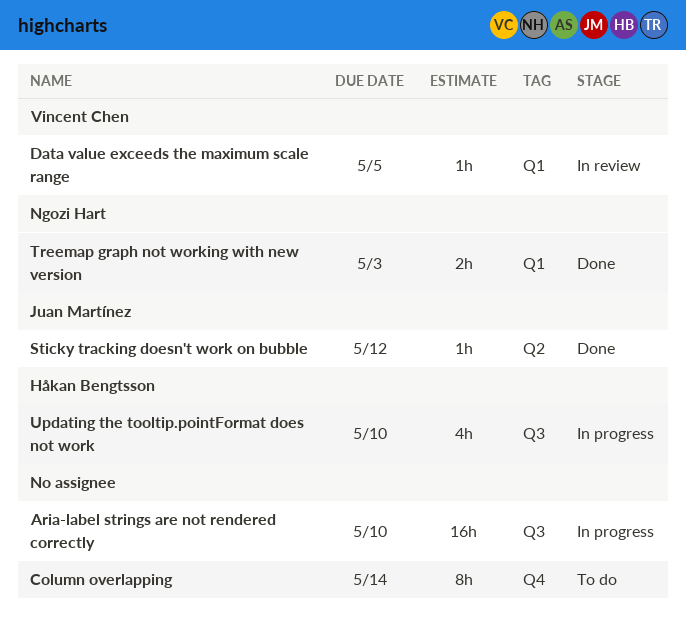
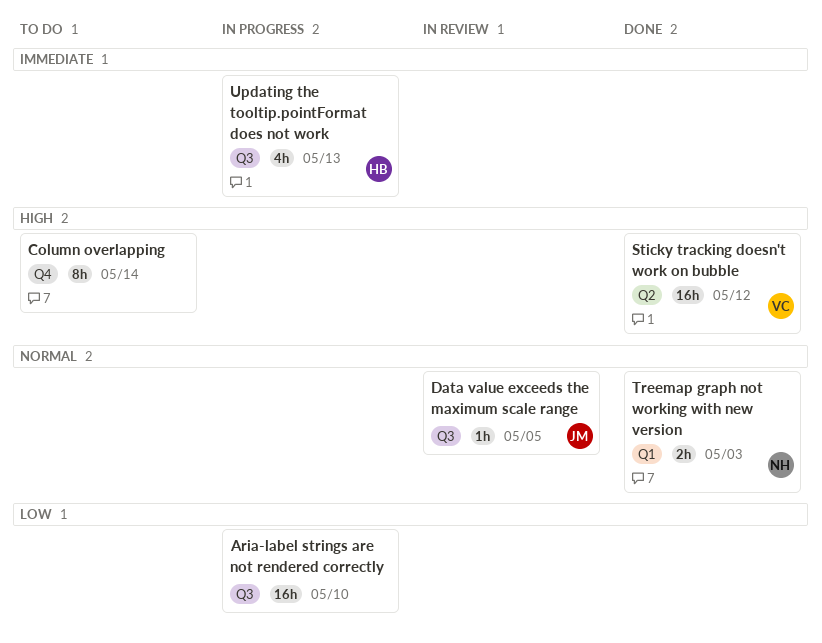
Data value exceeds the maximum scale range, owner: Vincent Chen -> Juan Martínez
Data value exceeds the maximum scale range, label: Q1 -> Q3
Sticky tracking doesn't work on bubble, owner: Juan Martínez -> Vincent Chen
Sticky tracking doesn't work on bubble, estimate: 1h -> 16h
Updating the tooltip.pointFormat does not work, due: May 10 -> May 13

